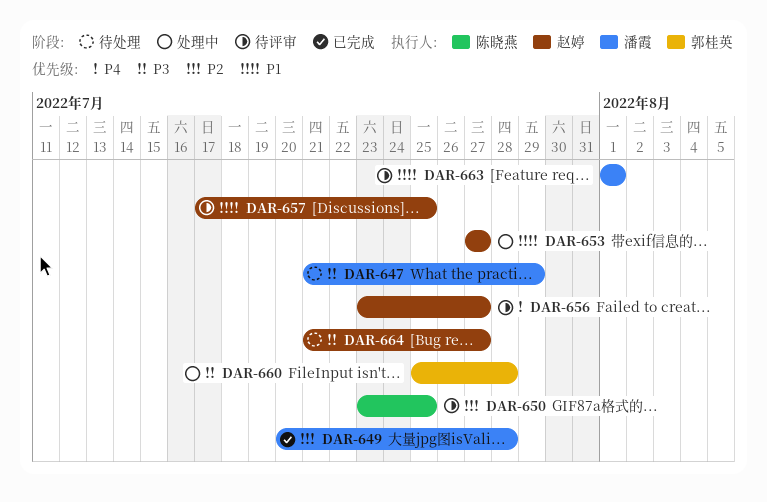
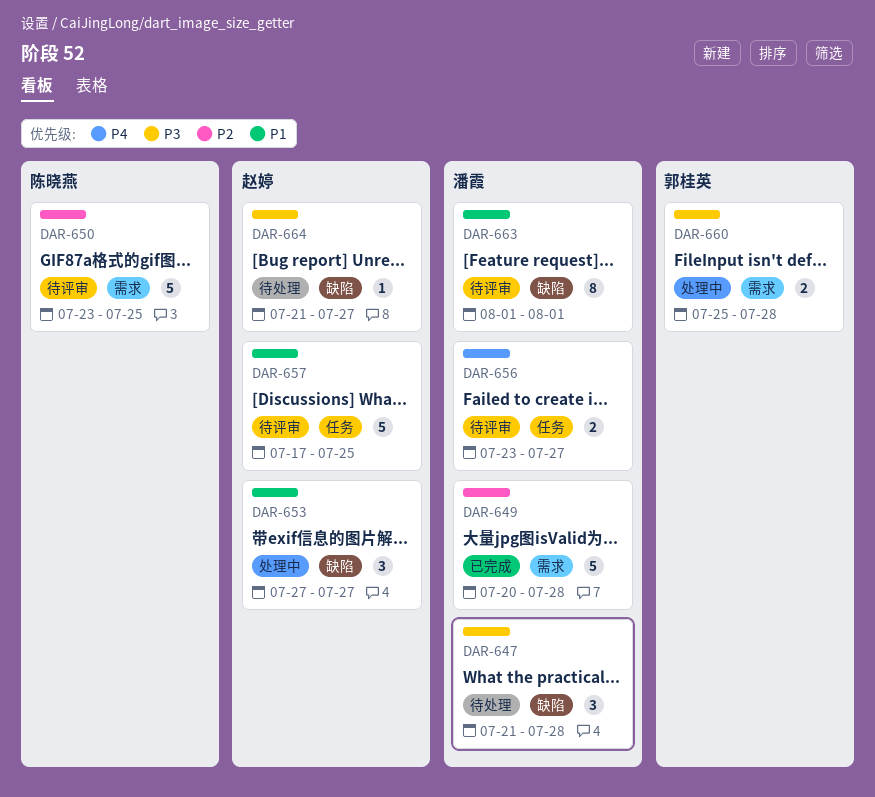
DAR-647, due: Jul 29 -> Jul 28
DAR-656, owner: 赵婷 -> 潘霞

